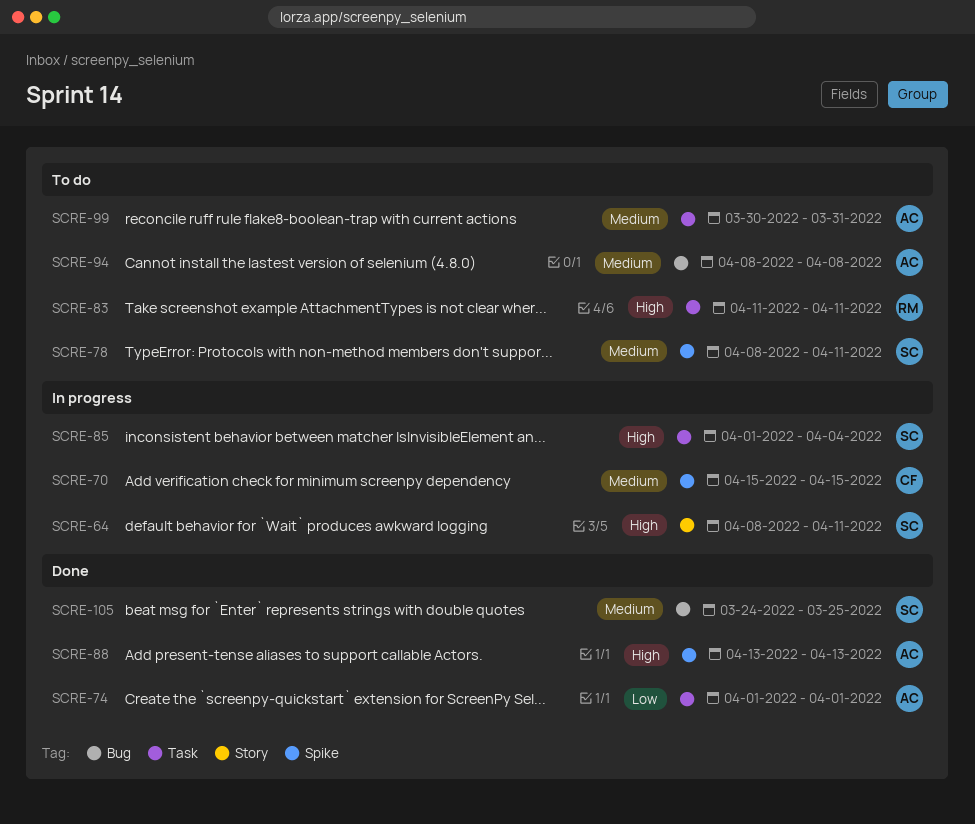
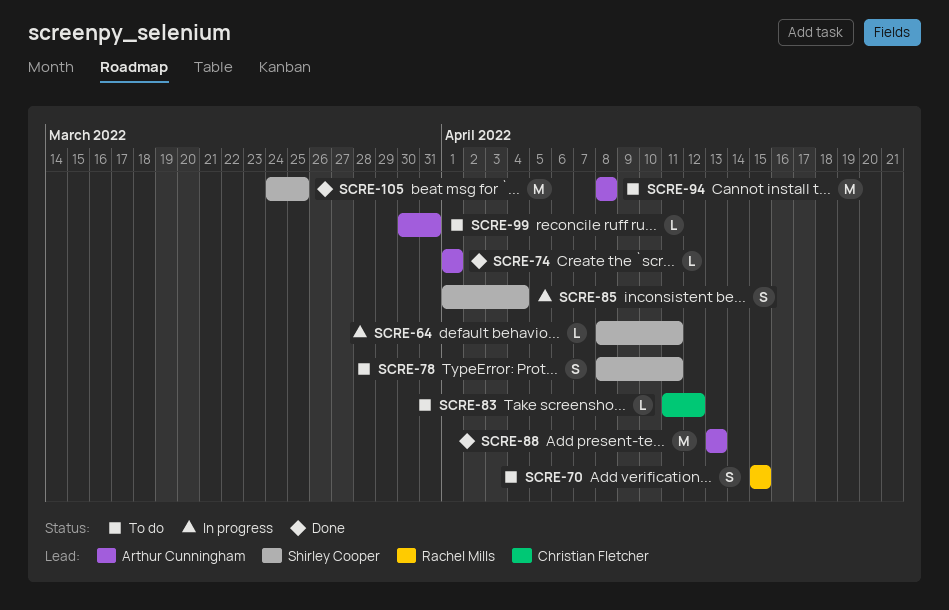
SCRE-70, status: In progress -> To do
SCRE-70, owner: Christian Fletcher -> Rachel Mills
SCRE-83, owner: Rachel Mills -> Christian Fletcher
SCRE-83, due: Apr 11 -> Apr 12

